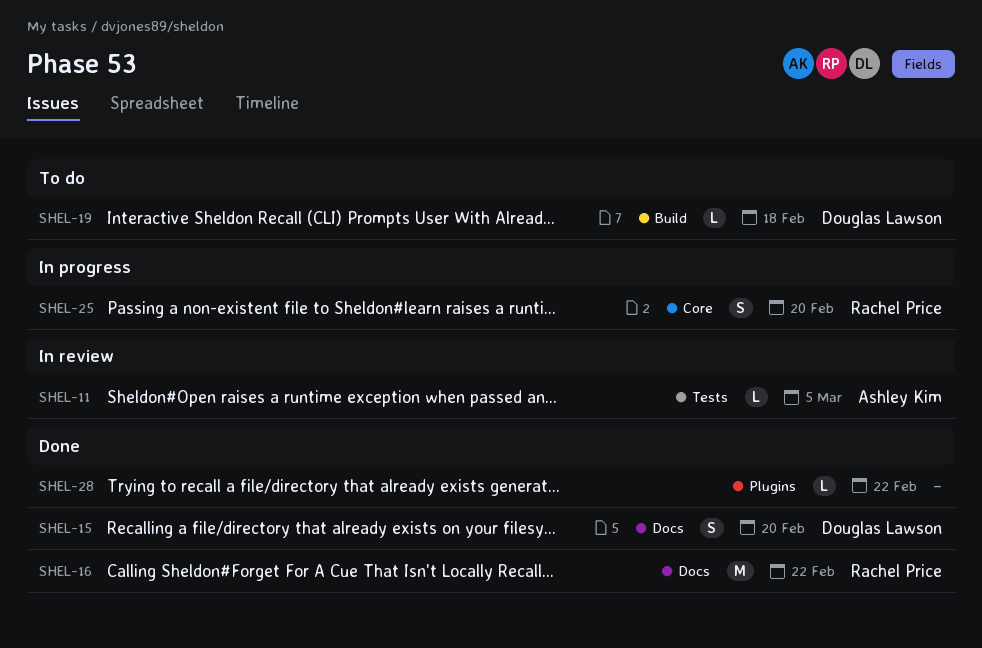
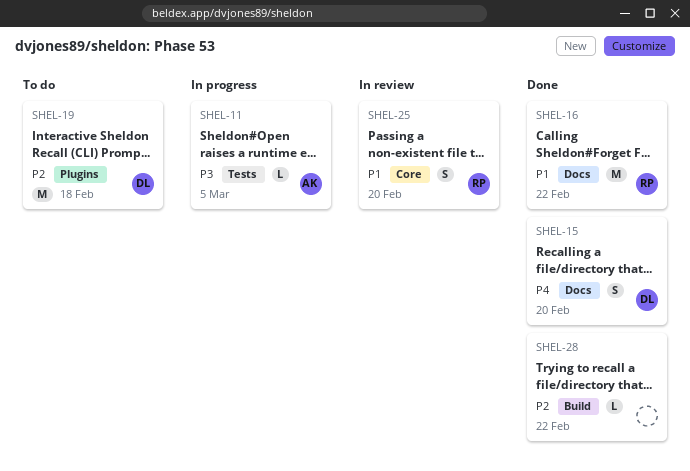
SHEL-11, status: In review -> In progress
SHEL-19, label: Build -> Plugins
SHEL-19, estimate: L -> M
SHEL-25, status: In progress -> In review
SHEL-28, label: Plugins -> Build

